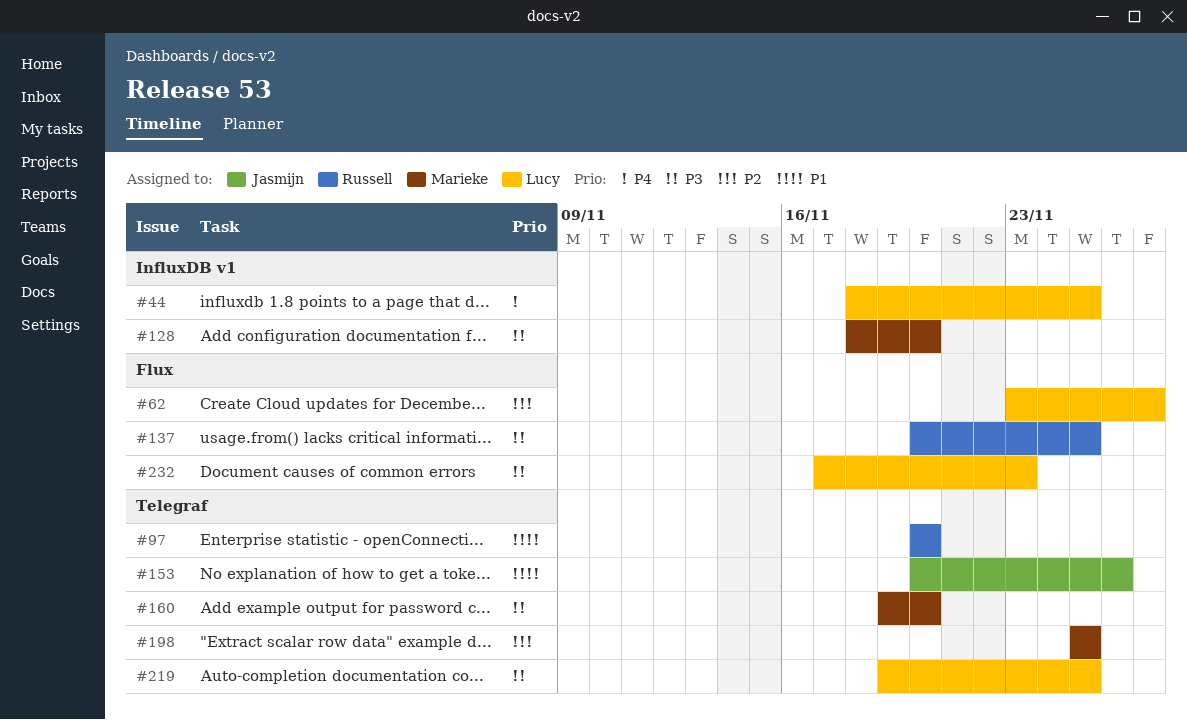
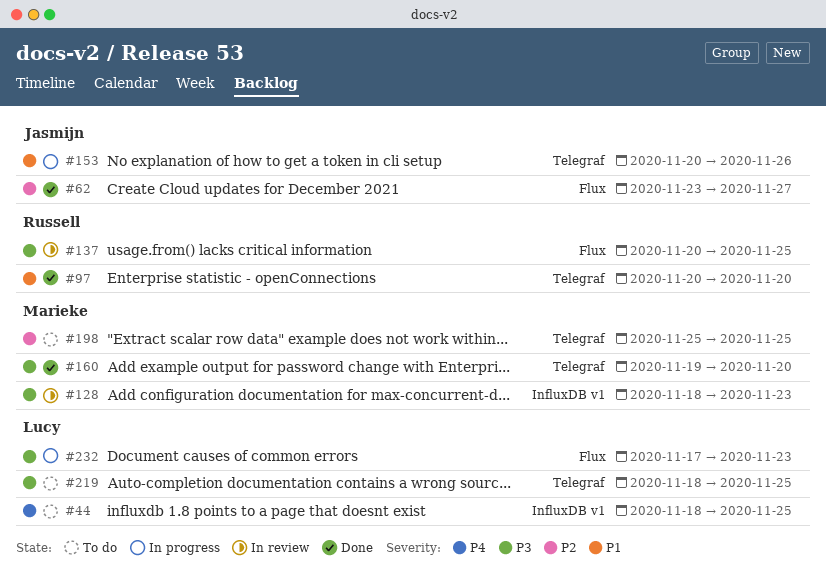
#62, owner: Lucy -> Jasmijn
#128, due: Nov 20 -> Nov 23
#219, start: Nov 19 -> Nov 18

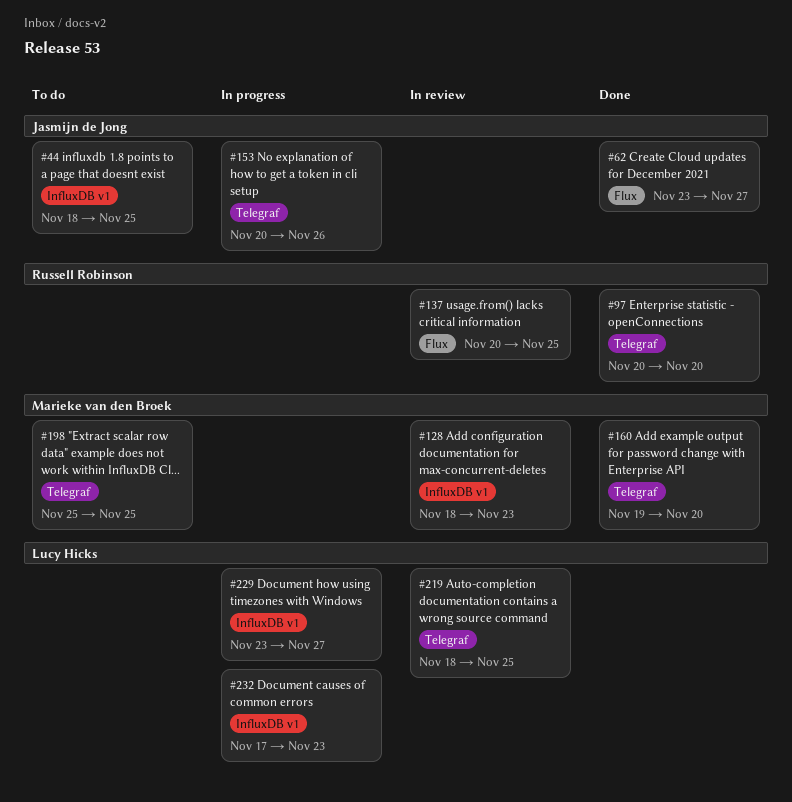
#44, owner: Lucy Hicks -> Jasmijn de Jong
#219, status: To do -> In review
#229: none -> present
#232, label: Flux -> InfluxDB v1

